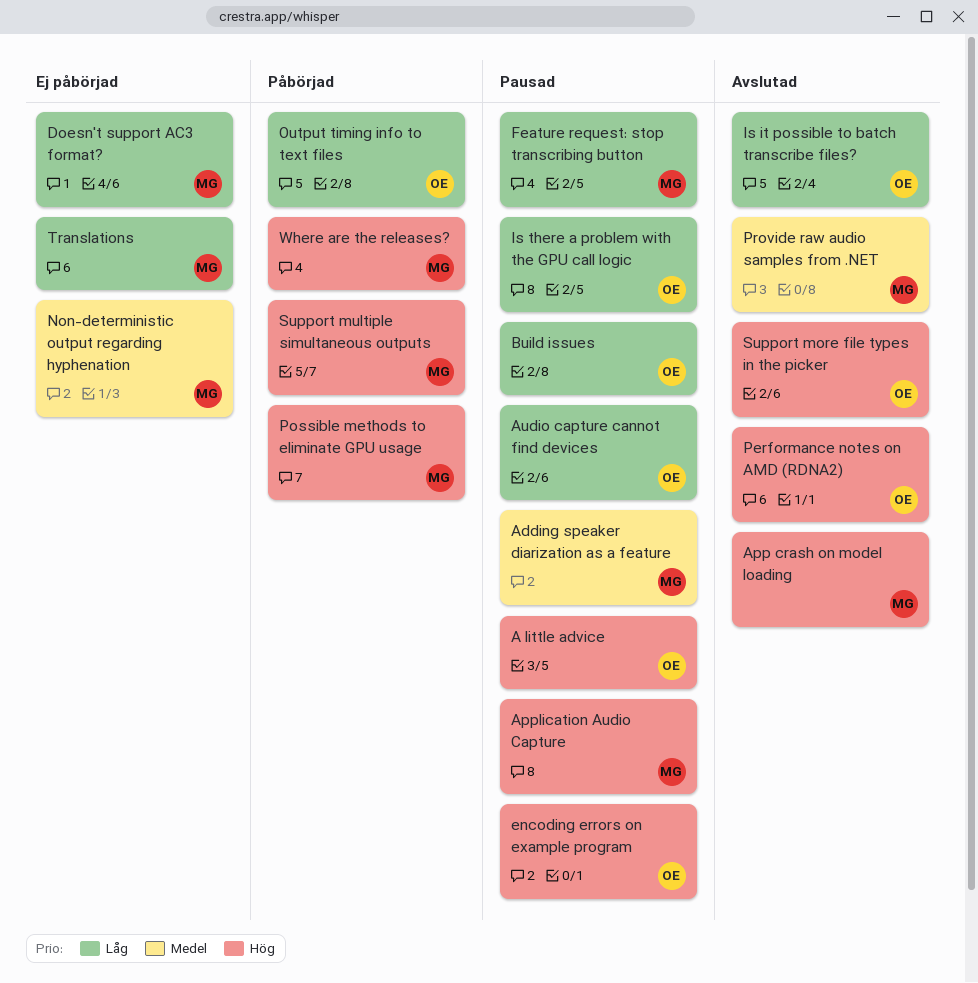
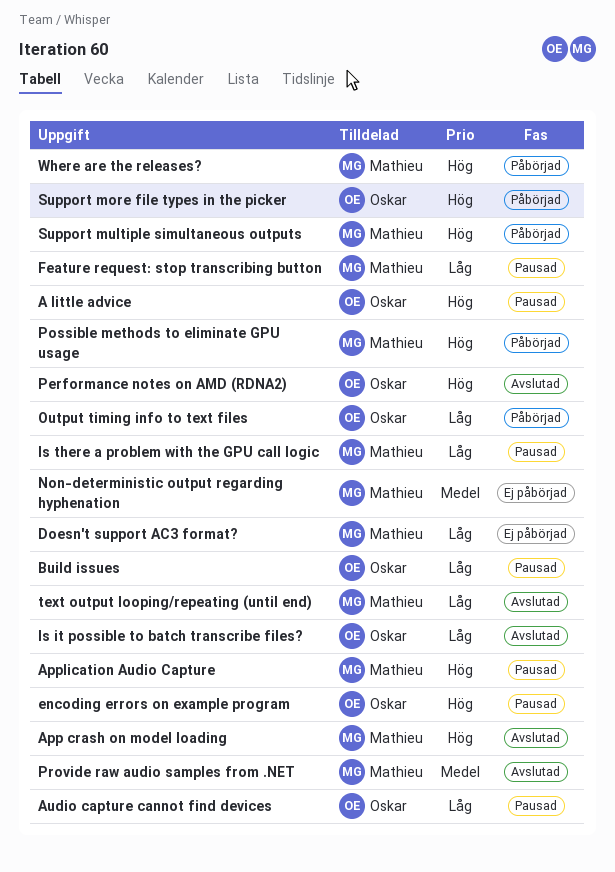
Adding speaker diarization as a feature: present -> none
Is there a problem with the GPU call logic, owner: Oskar -> Mathieu
Support more file types in the picker, status: Avslutad -> Påbörjad
text output looping/repeating (until end): none -> present
Translations: present -> none

